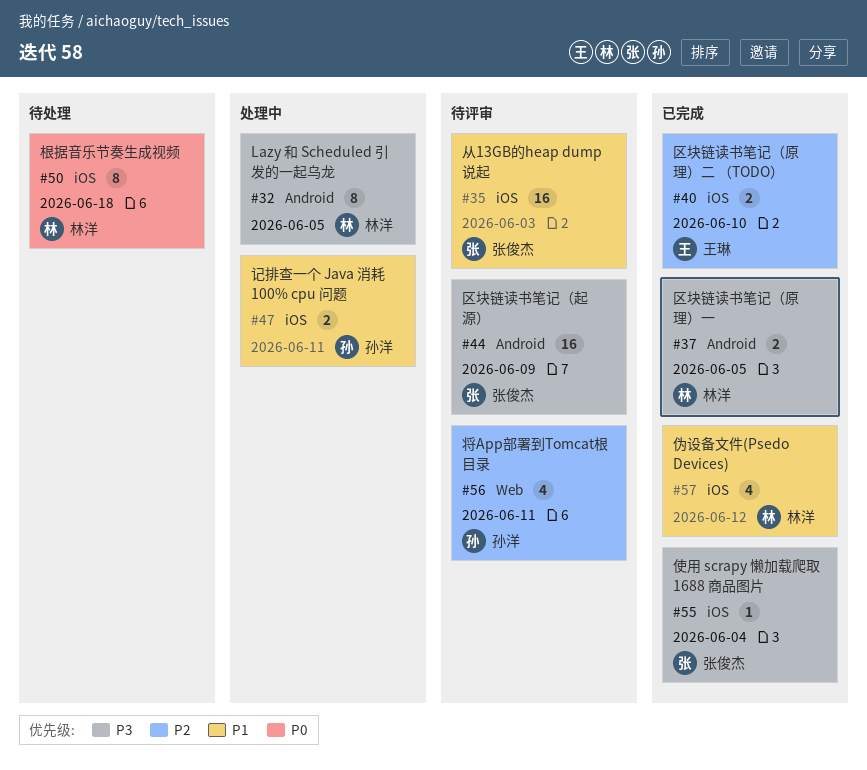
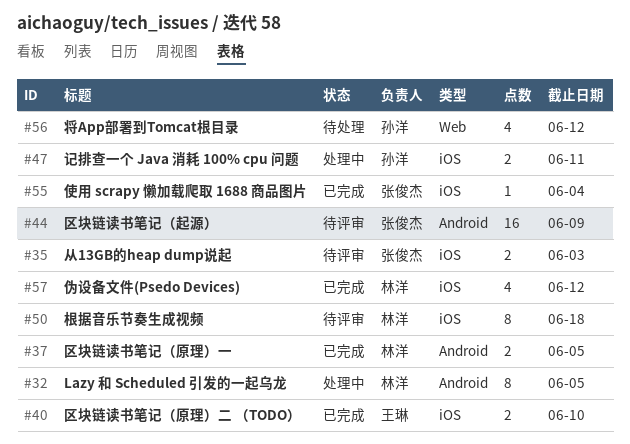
#35, estimate: 16 -> 2
#50, status: 待处理 -> 待评审
#56, status: 待评审 -> 待处理
#56, due: Jun 11 -> Jun 12

